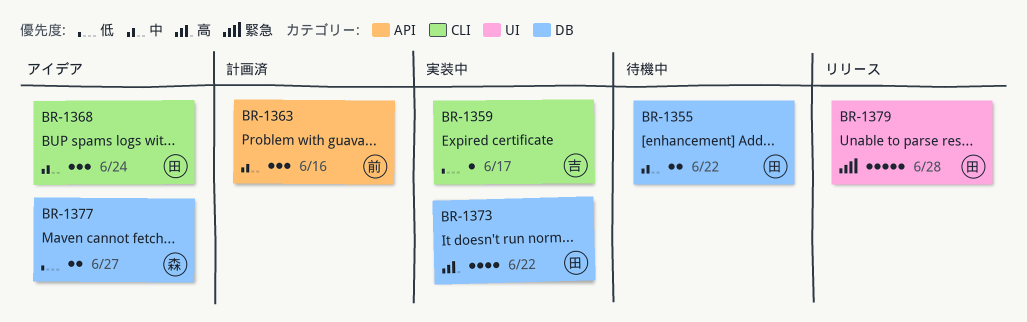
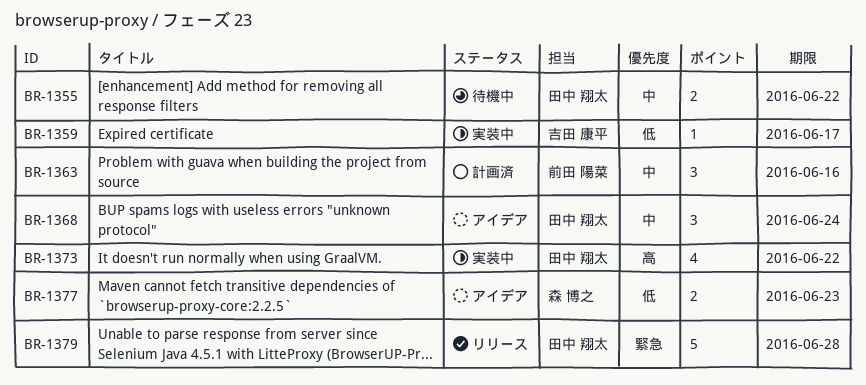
BR-1377, due: Jun 27 -> Jun 23

